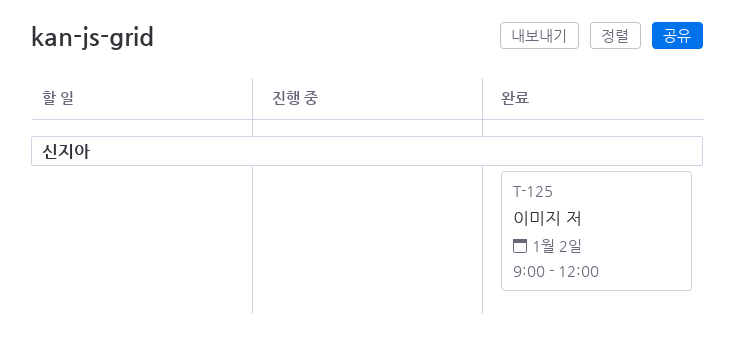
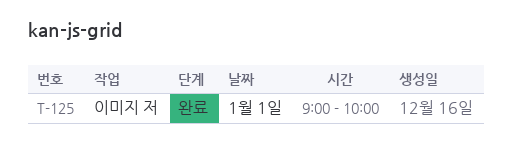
T-125, day: Jan 2 -> Jan 1
T-125, ends: 12:00 -> 10:00

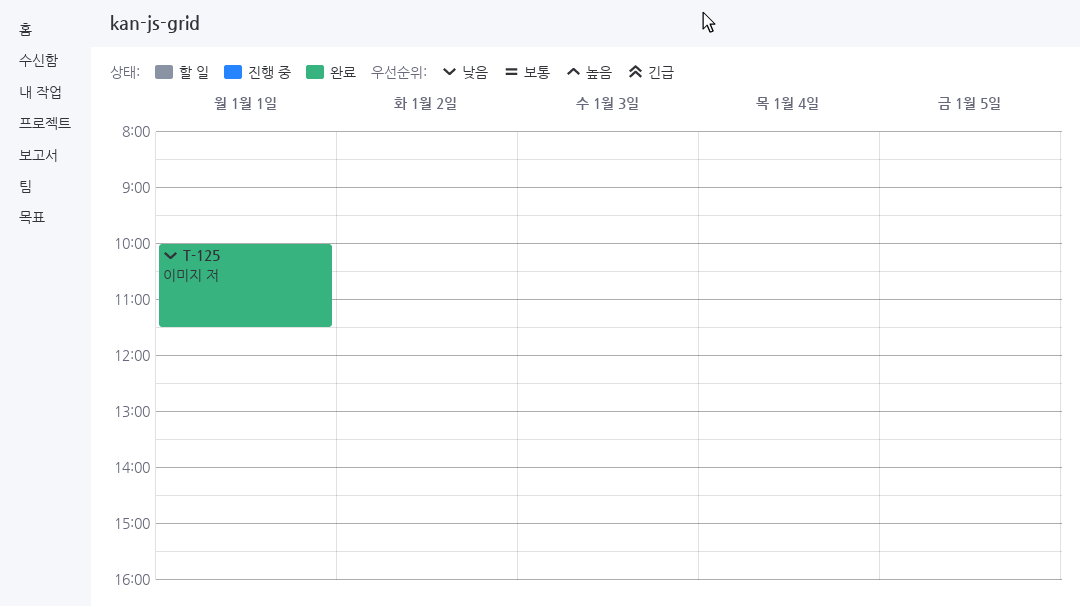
T-125, begins: 09:00 -> 10:00
T-125, ends: 10:00 -> 11:30

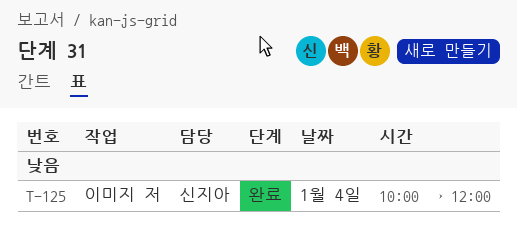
T-125, day: Jan 1 -> Jan 4
T-125, ends: 11:30 -> 12:00

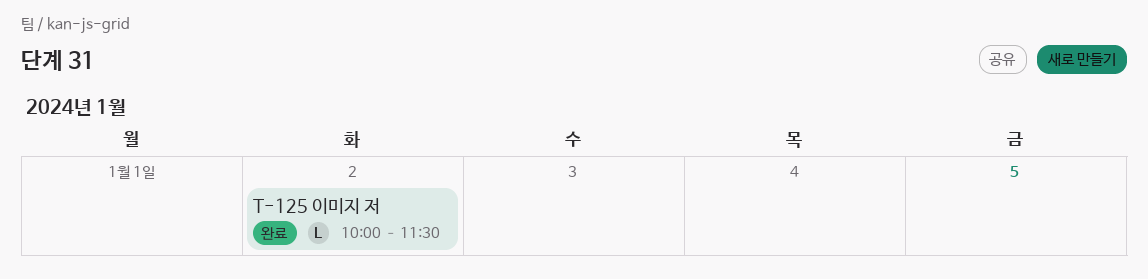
T-125, day: Jan 4 -> Jan 2
T-125, ends: 12:00 -> 11:30

